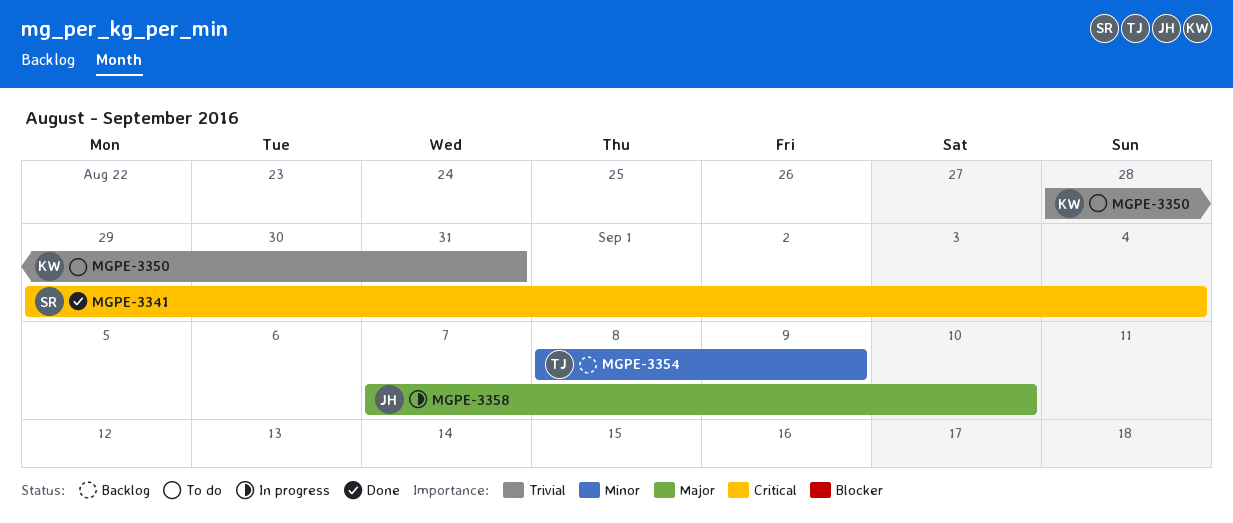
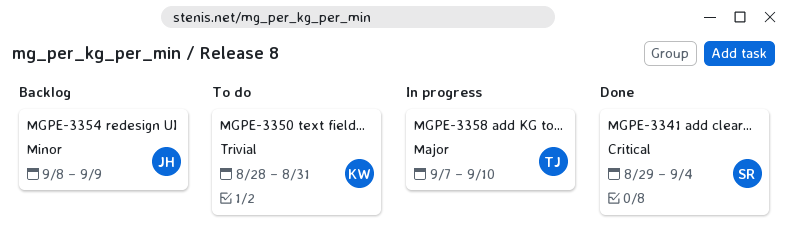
MGPE-3354, owner: TJ -> JH
MGPE-3358, owner: JH -> TJ

